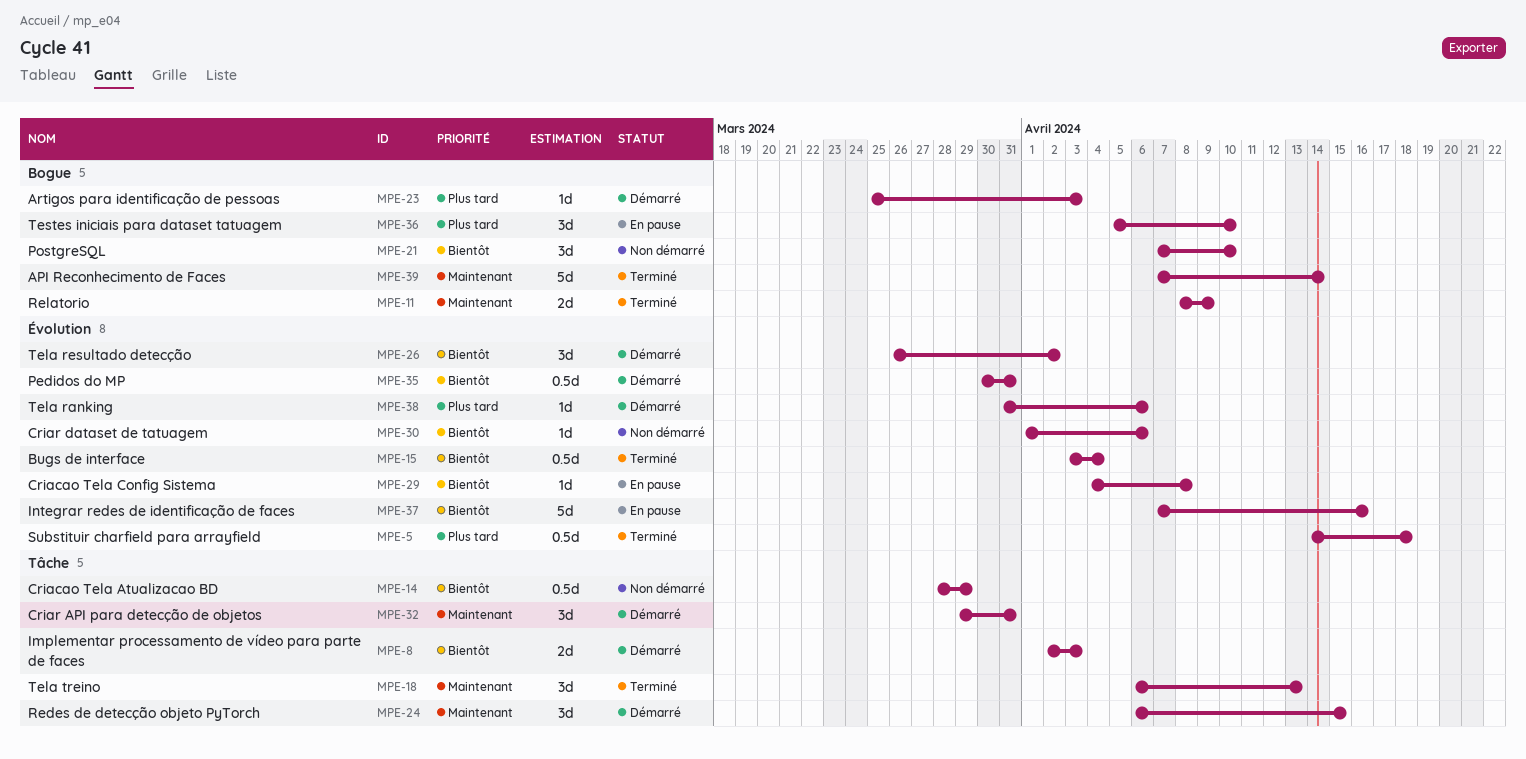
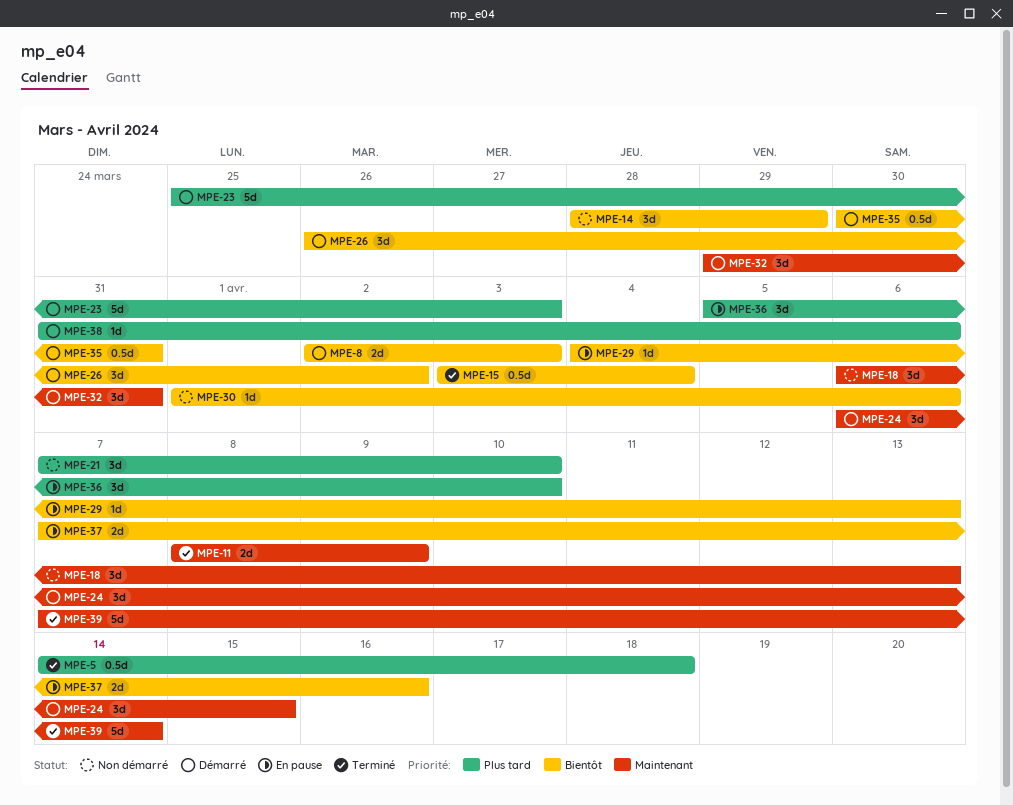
MPE-14, estimate: 0.5d -> 3d
MPE-18, status: Terminé -> Non démarré
MPE-21, priority: Bientôt -> Plus tard
MPE-23, estimate: 1d -> 5d
MPE-29, due: Apr 8 -> Apr 13
MPE-37, estimate: 5d -> 2d

